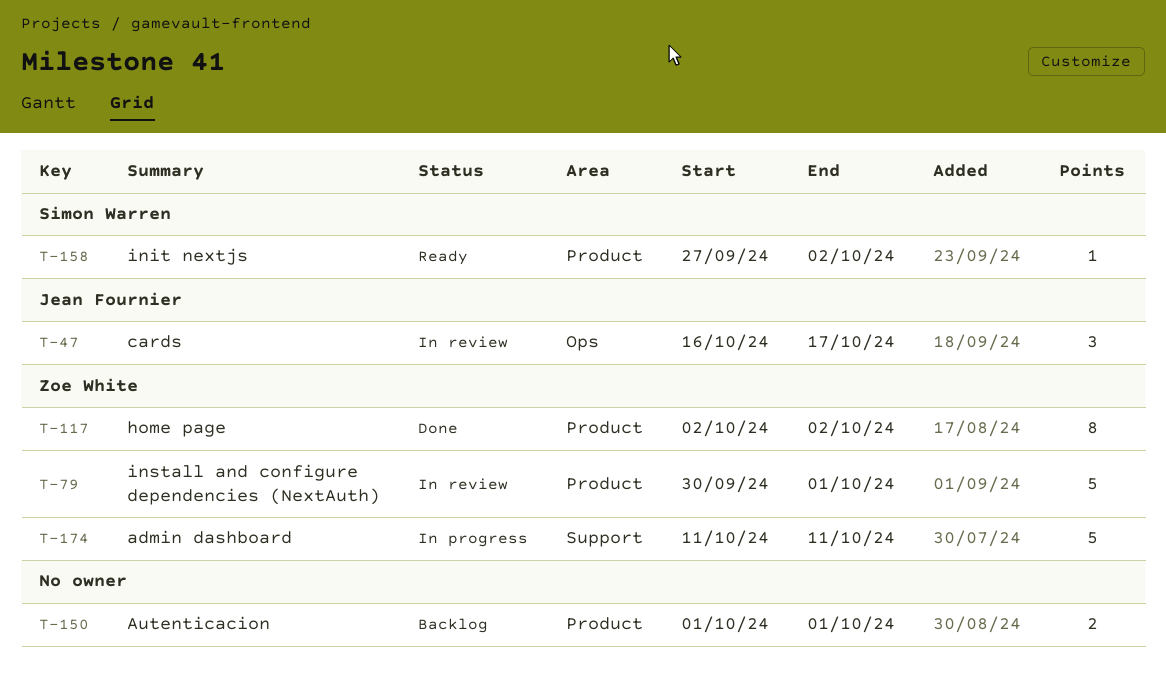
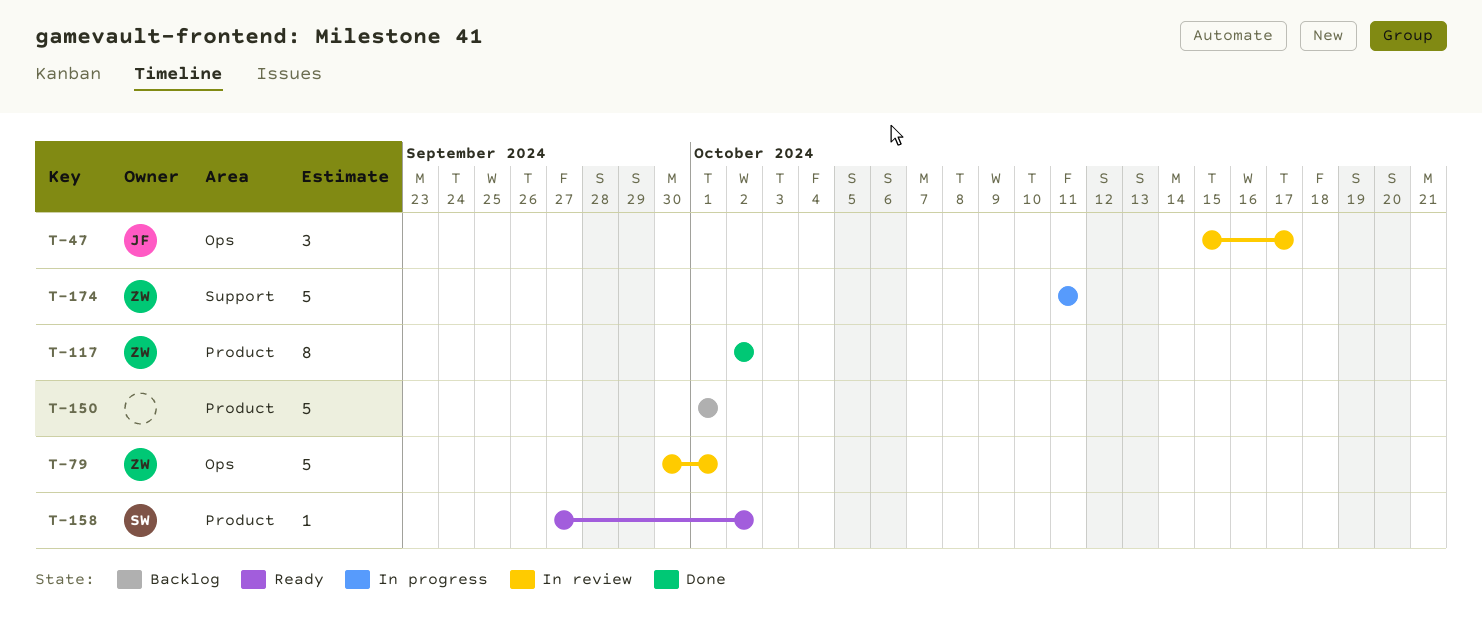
T-47, start: Oct 16 -> Oct 15
T-79, label: Product -> Ops
T-150, estimate: 2 -> 5

